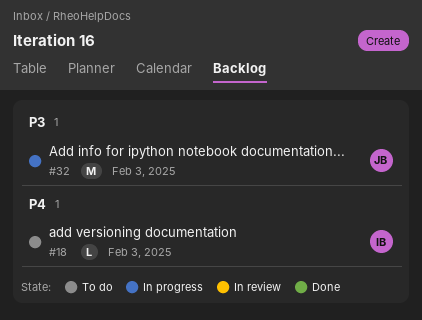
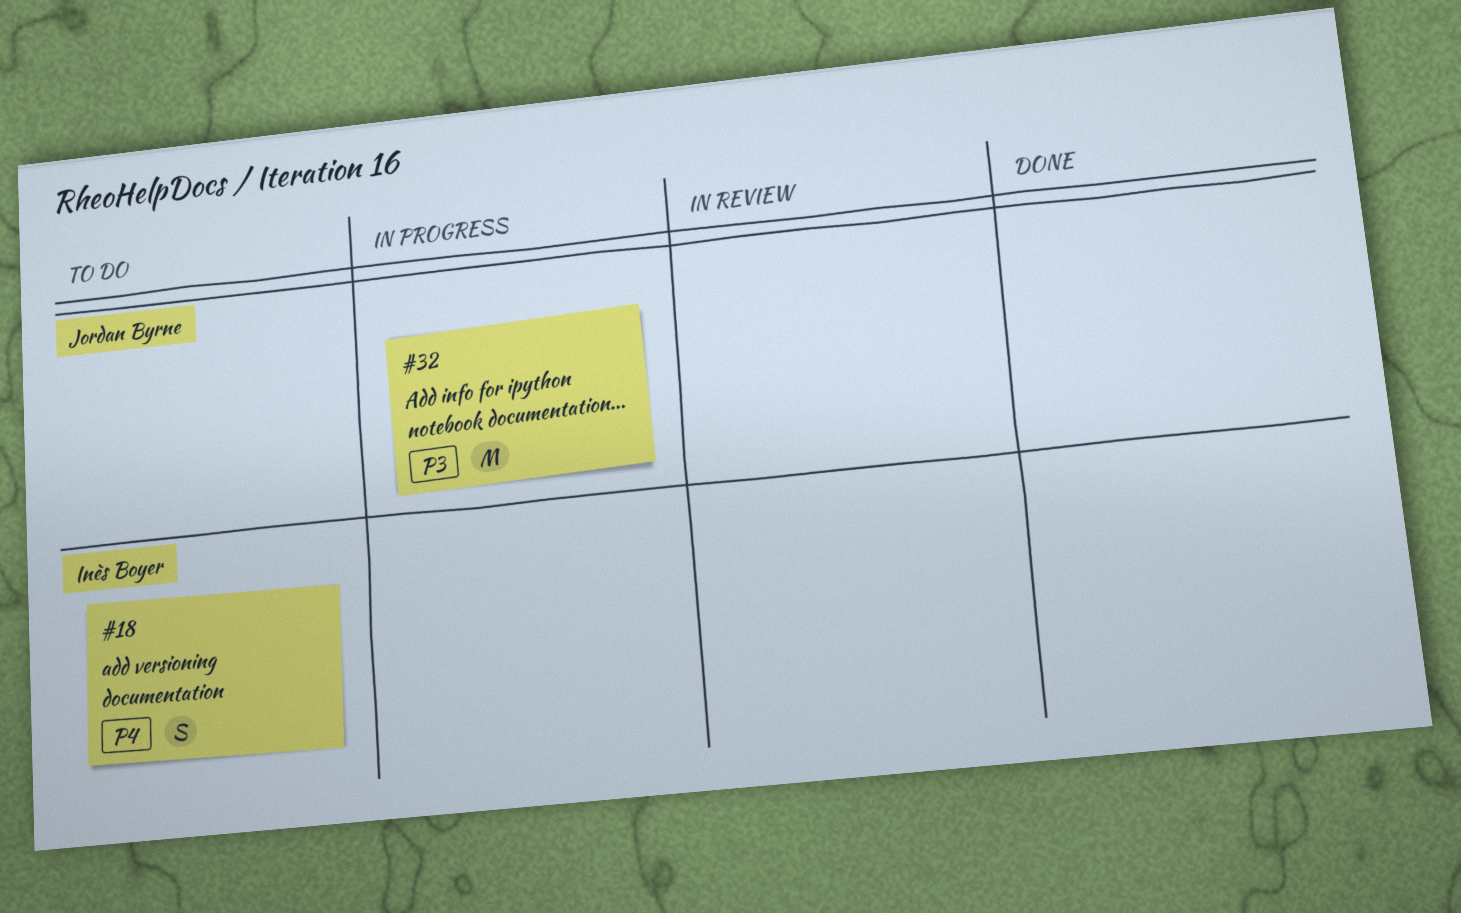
#18, estimate: L -> S

